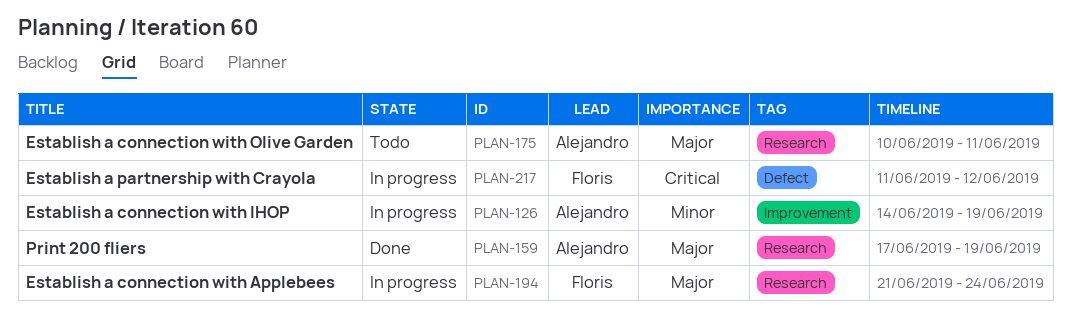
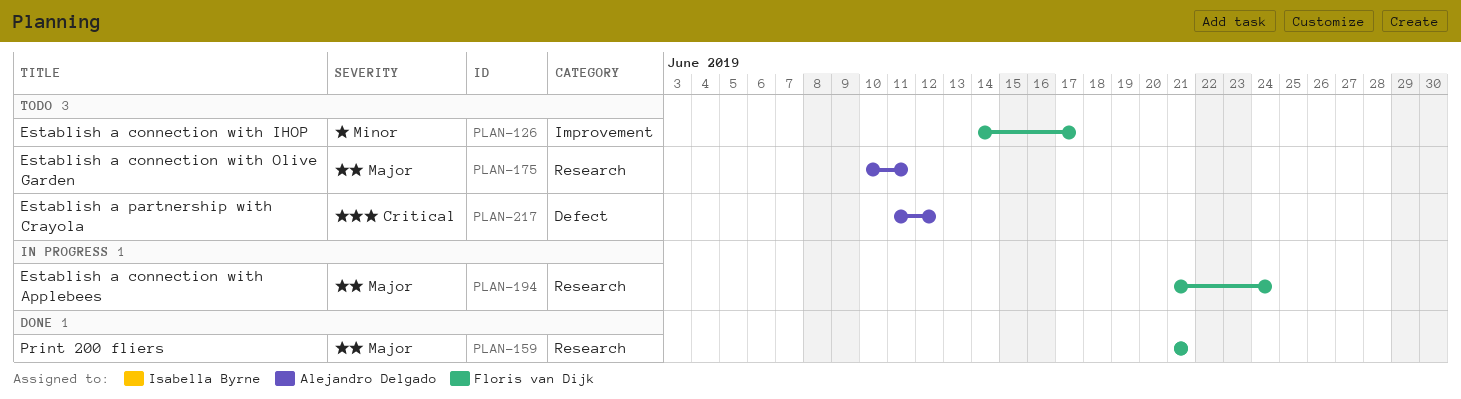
PLAN-126, status: In progress -> Todo
PLAN-126, owner: Alejandro Delgado -> Floris van Dijk
PLAN-126, due: Jun 19 -> Jun 17
PLAN-159, owner: Alejandro Delgado -> Floris van Dijk
PLAN-159, start: Jun 17 -> Jun 21
PLAN-159, due: Jun 19 -> Jun 21
PLAN-217, status: In progress -> Todo
PLAN-217, owner: Floris van Dijk -> Alejandro Delgado

